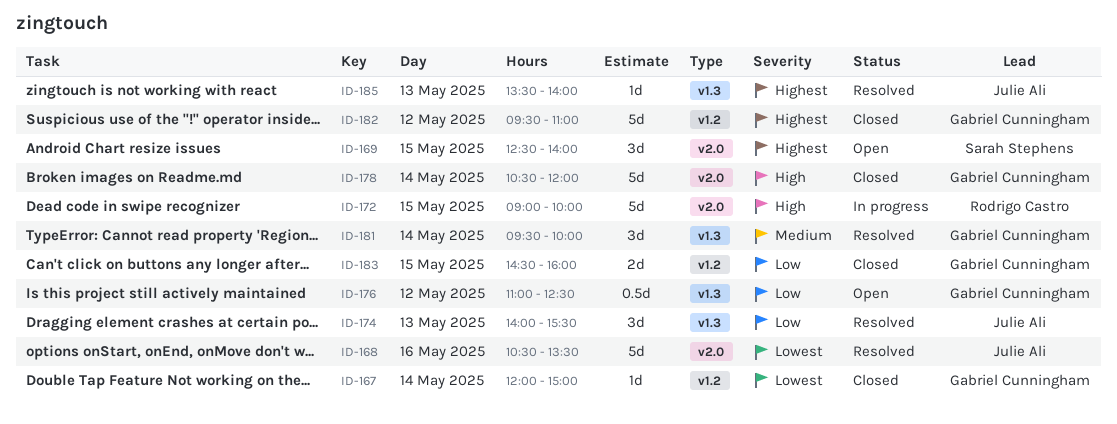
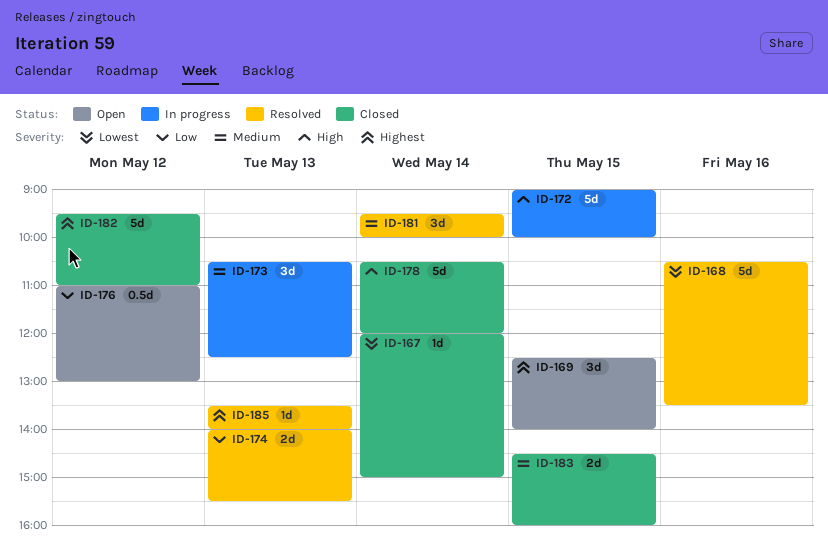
ID-173: none -> present
ID-174, estimate: 3d -> 2d
ID-176, ends: 12:30 -> 13:00
ID-183, priority: Low -> Medium

